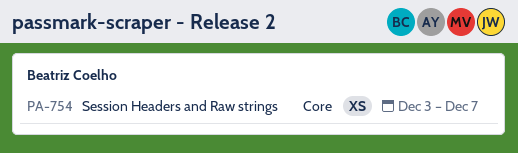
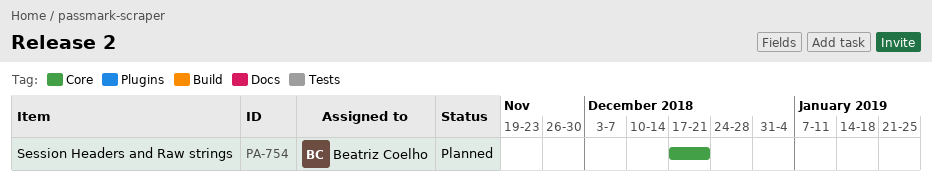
PA-754, start: Dec 3 -> Dec 17
PA-754, due: Dec 7 -> Dec 21

